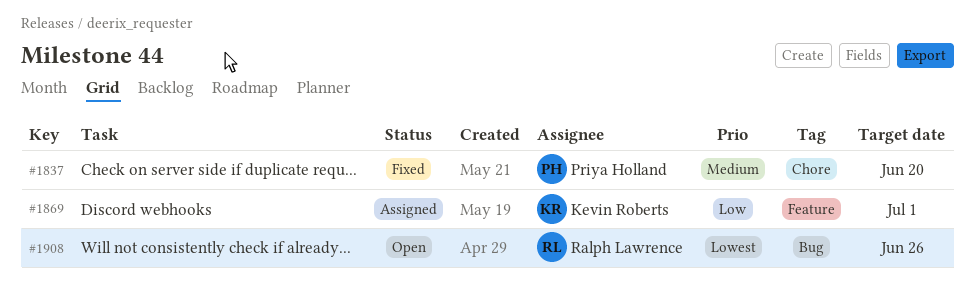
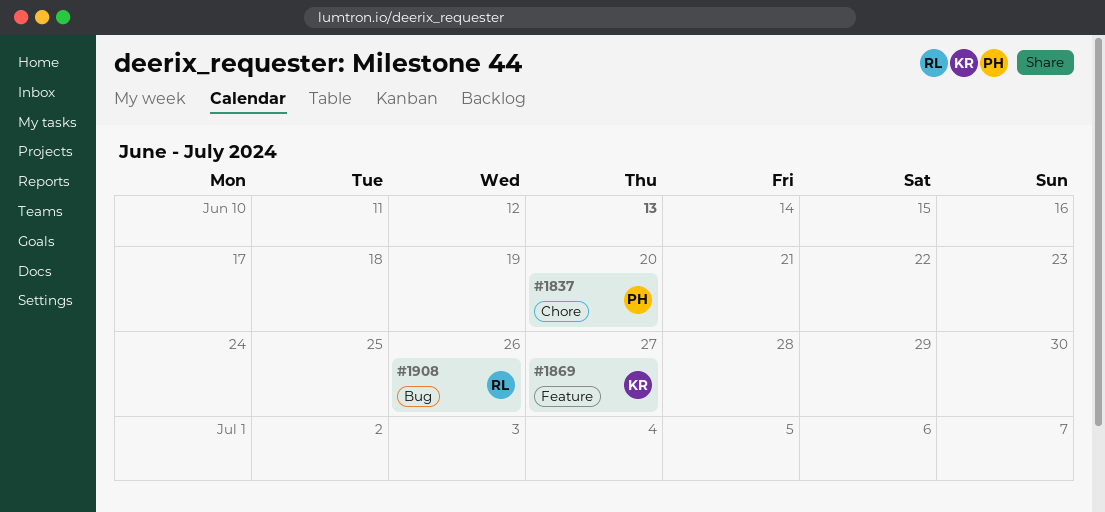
#1869, due: Jul 1 -> Jun 27

